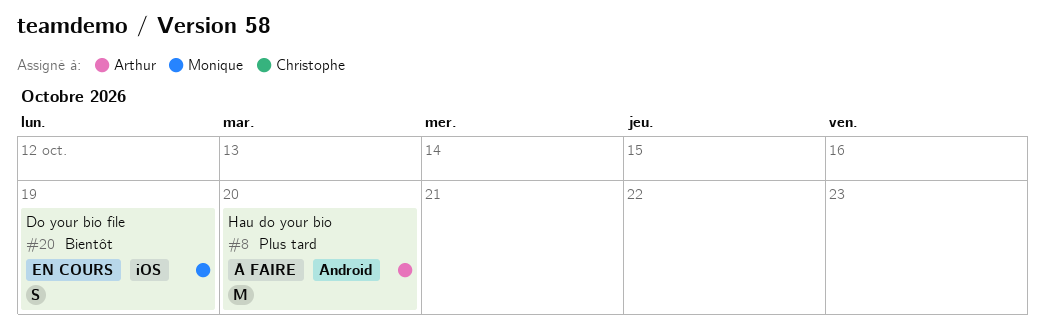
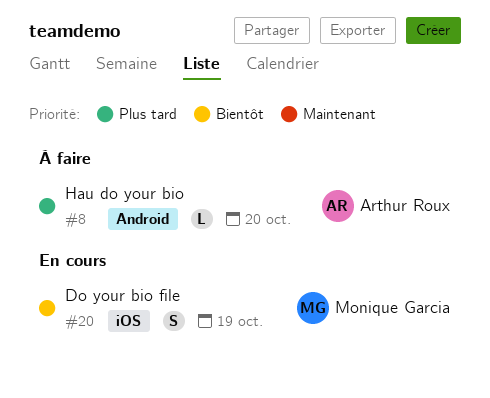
#8, estimate: M -> L

